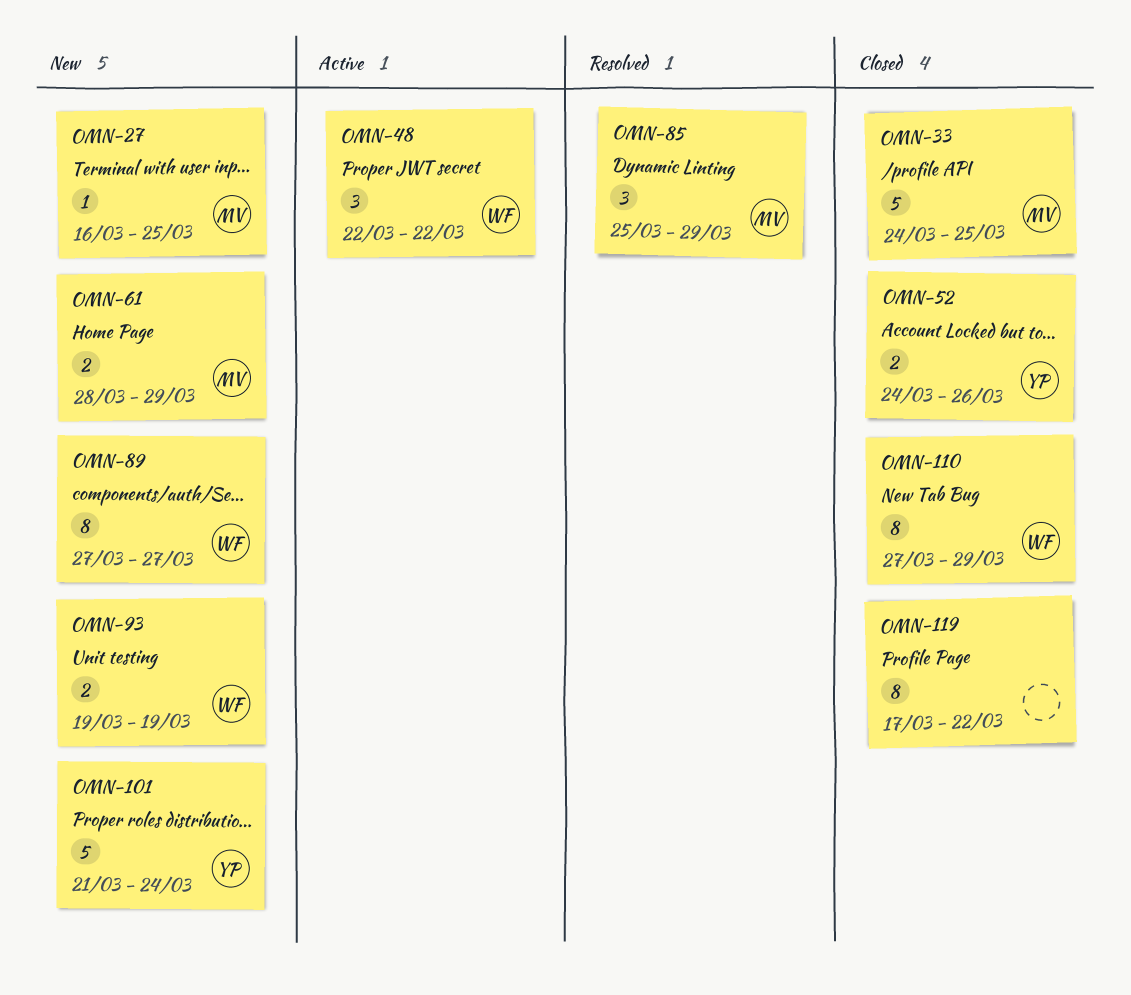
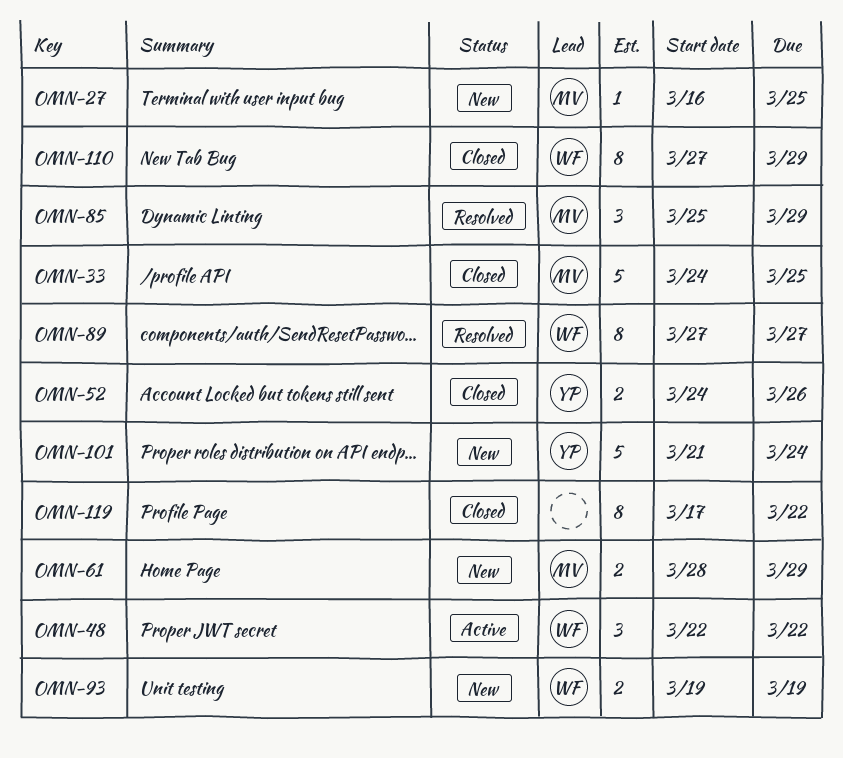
OMN-89, status: New -> Resolved

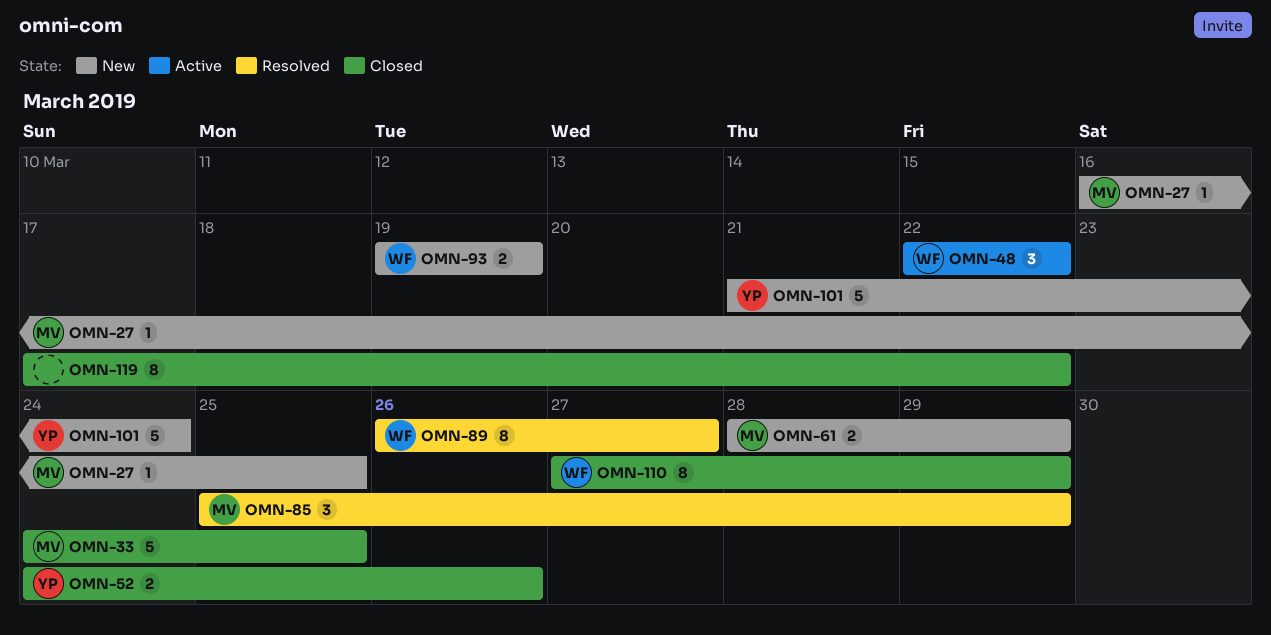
OMN-89, start: Mar 27 -> Mar 26

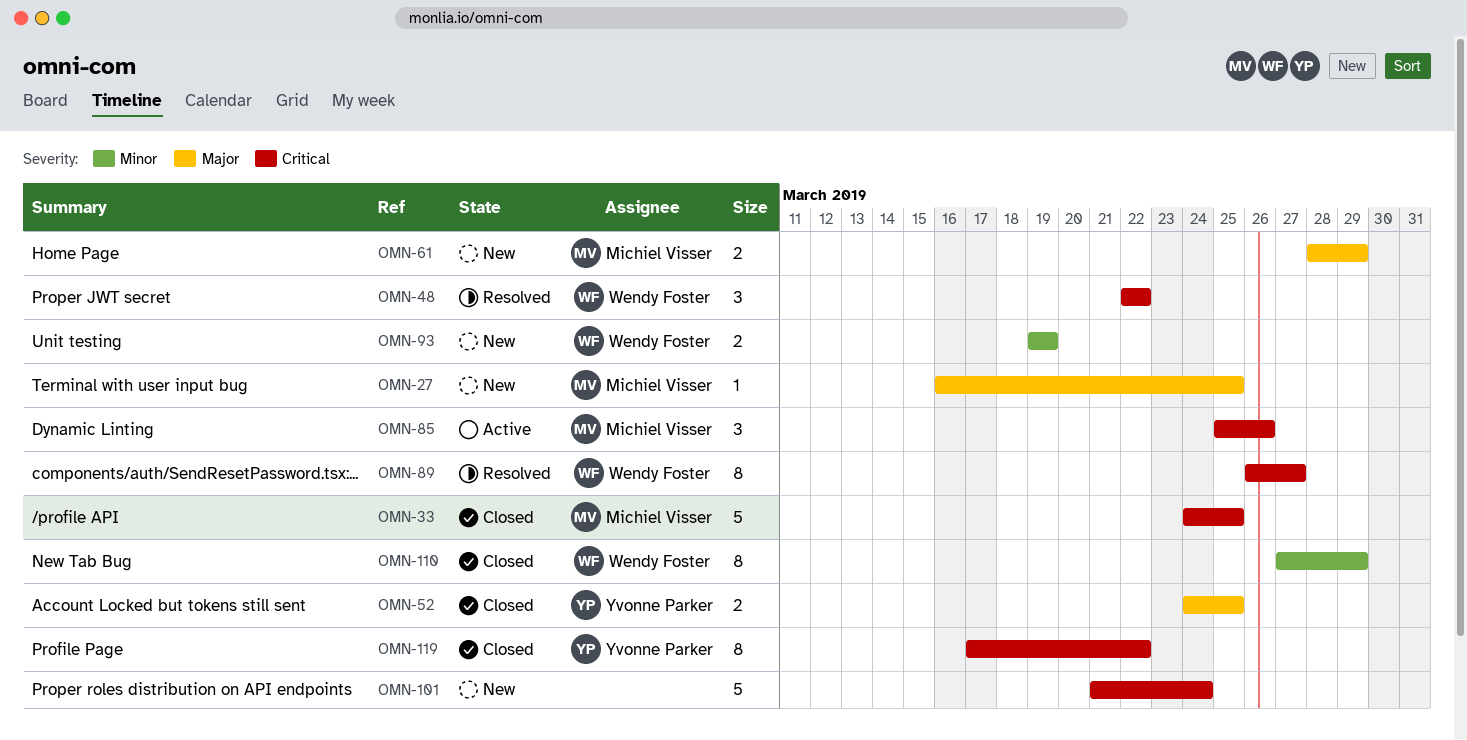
OMN-48, status: Active -> Resolved
OMN-52, due: Mar 26 -> Mar 25
OMN-85, status: Resolved -> Active
OMN-85, due: Mar 29 -> Mar 26
OMN-101, owner: Yvonne Parker -> none
OMN-119, owner: none -> Yvonne Parker

